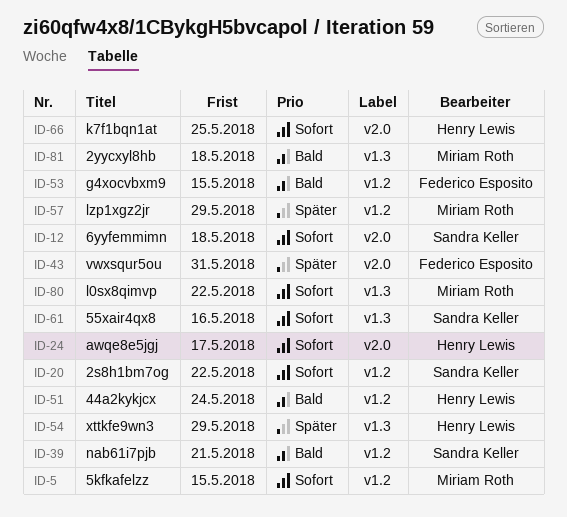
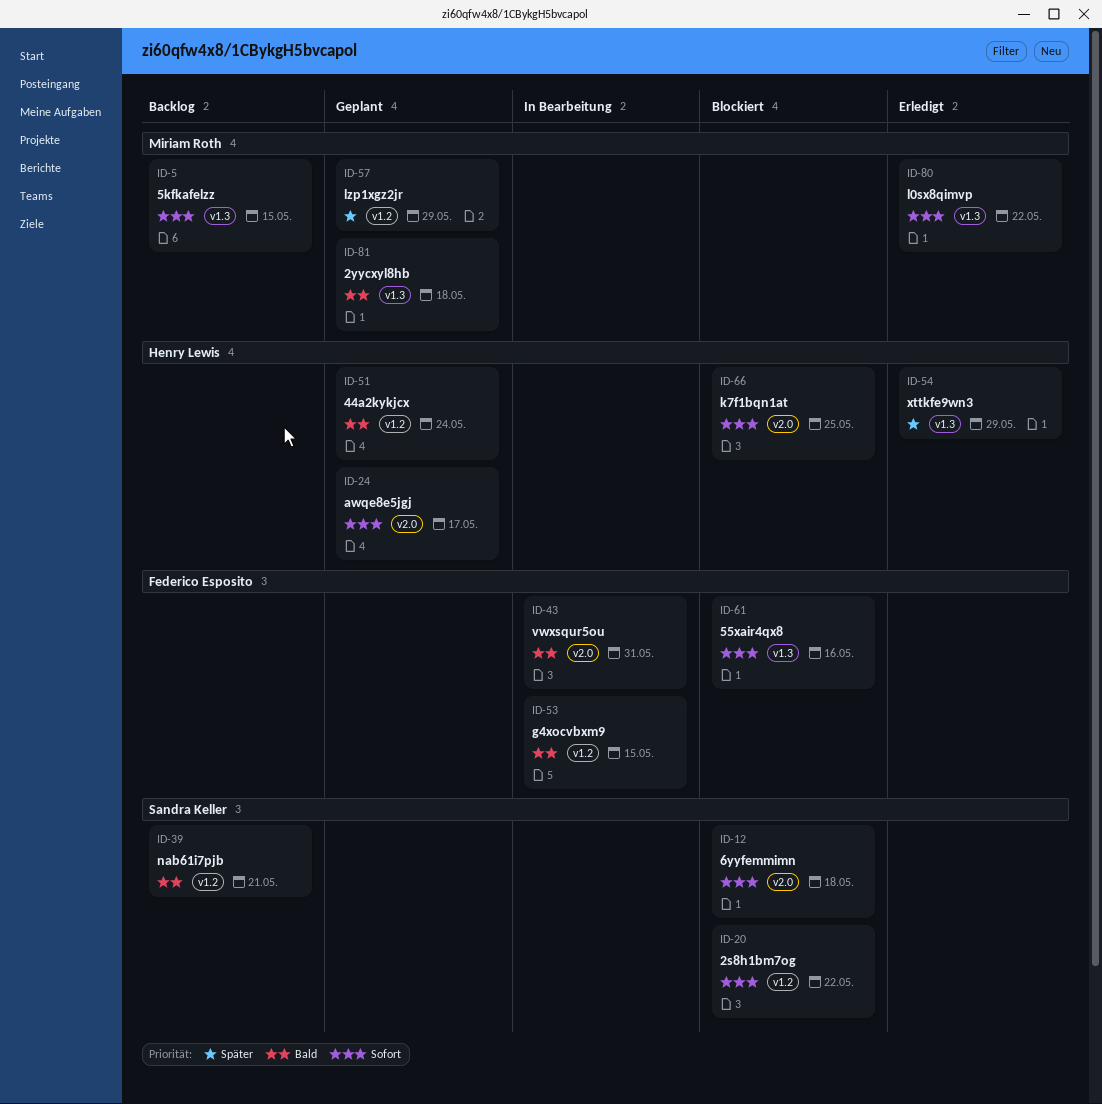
ID-5, label: v1.2 -> v1.3
ID-43, priority: Später -> Bald
ID-61, owner: Sandra Keller -> Federico Esposito

